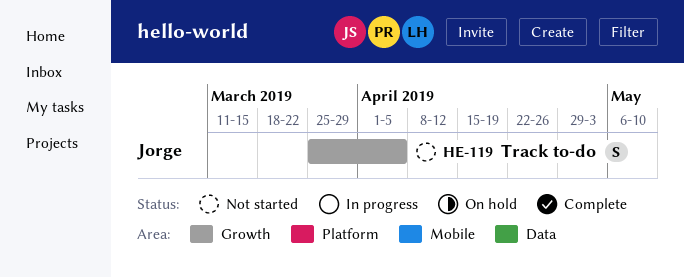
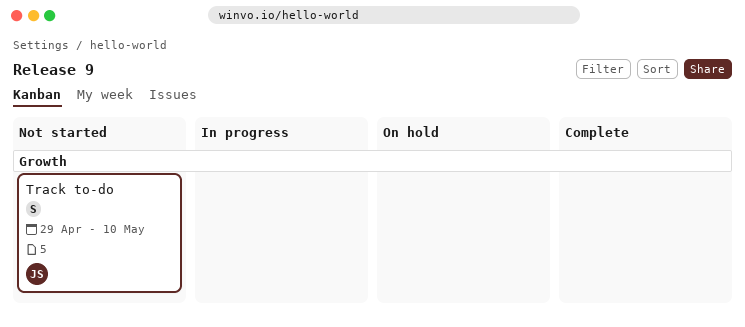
Track to-do, start: Mar 25 -> Apr 29
Track to-do, due: Apr 5 -> May 10

